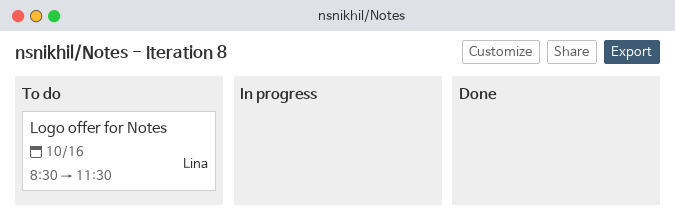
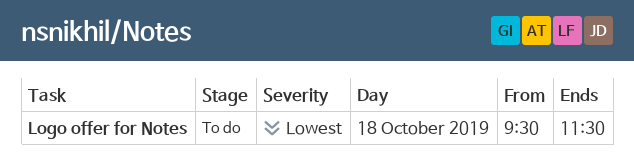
Logo offer for Notes, day: Oct 16 -> Oct 18
Logo offer for Notes, begins: 08:30 -> 09:30

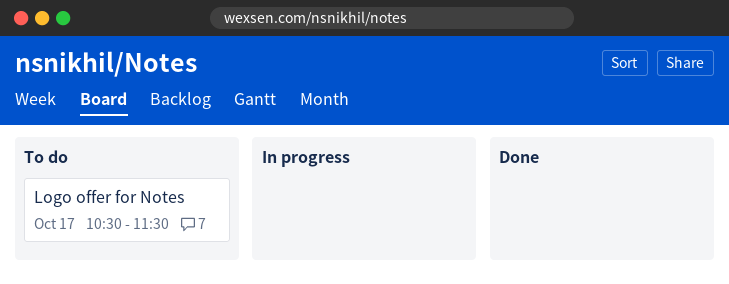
Logo offer for Notes, day: Oct 18 -> Oct 17
Logo offer for Notes, begins: 09:30 -> 10:30

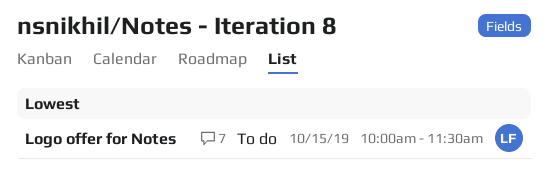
Logo offer for Notes, day: Oct 17 -> Oct 15
Logo offer for Notes, begins: 10:30 -> 10:00

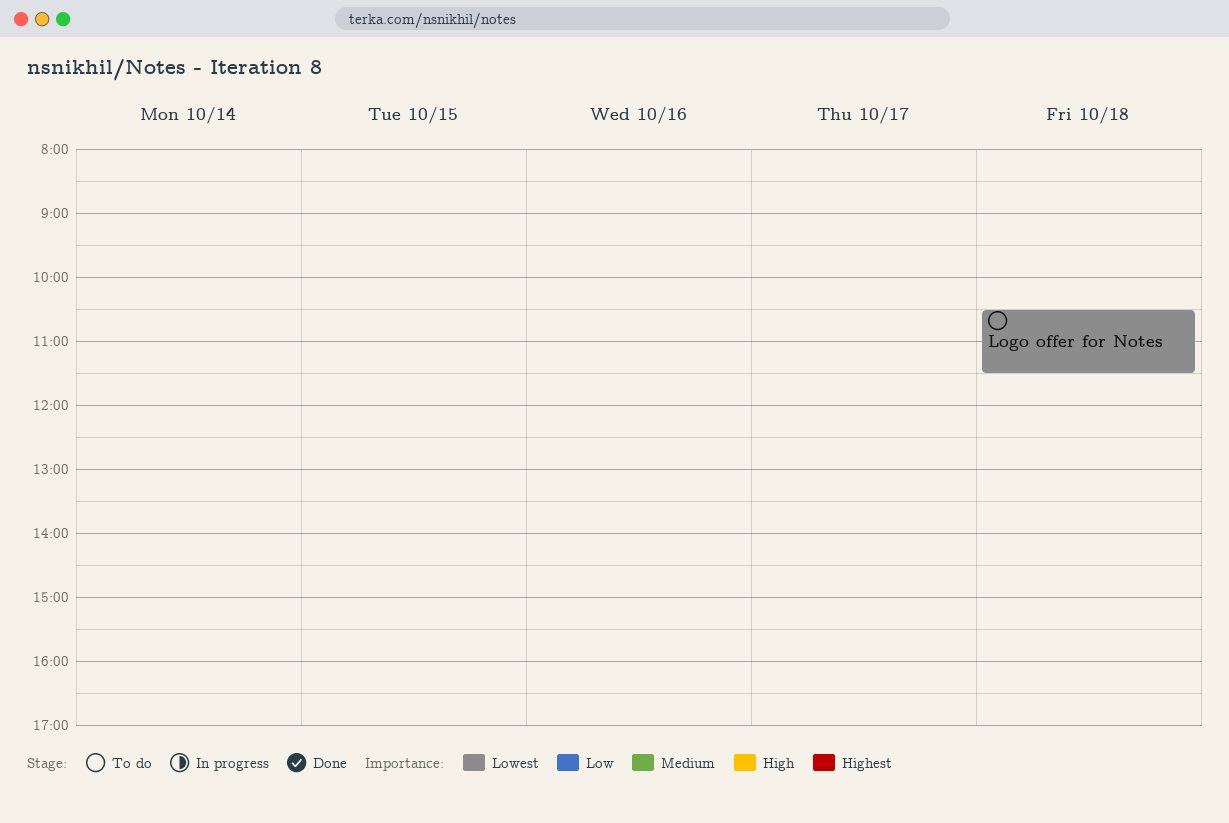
Logo offer for Notes, day: Oct 15 -> Oct 18
Logo offer for Notes, begins: 10:00 -> 10:30

